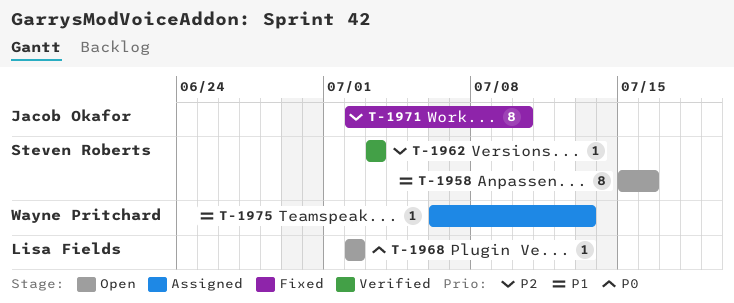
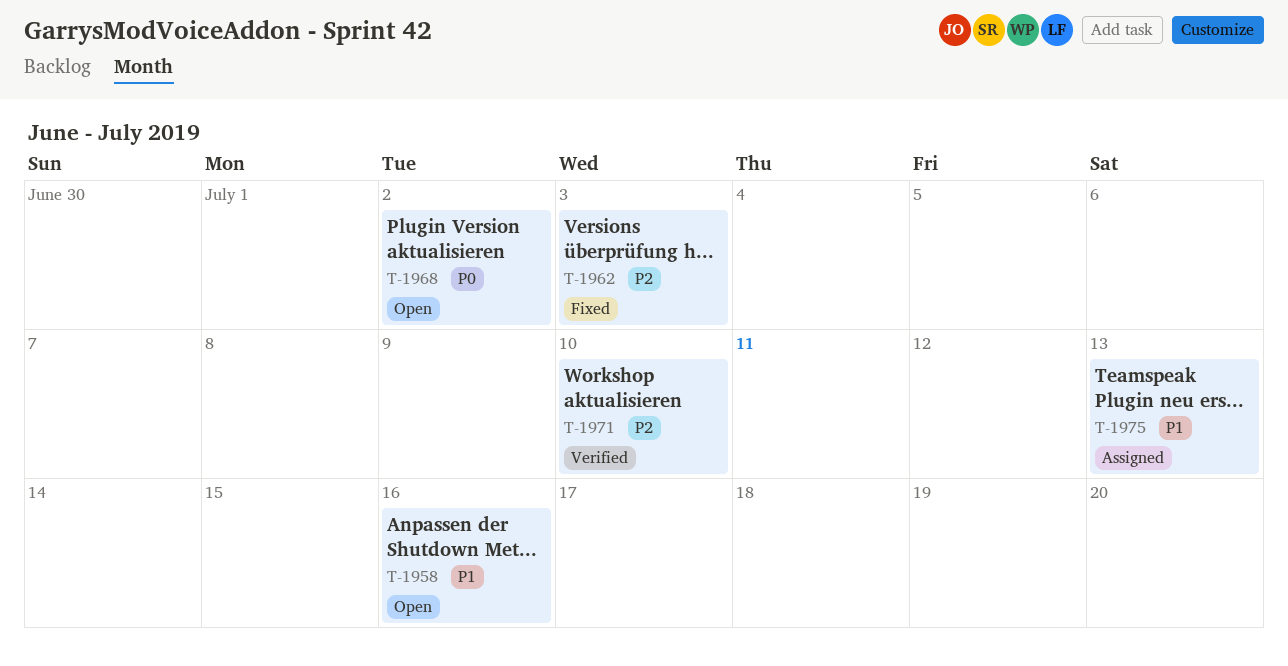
T-1962, status: Verified -> Fixed
T-1971, status: Fixed -> Verified

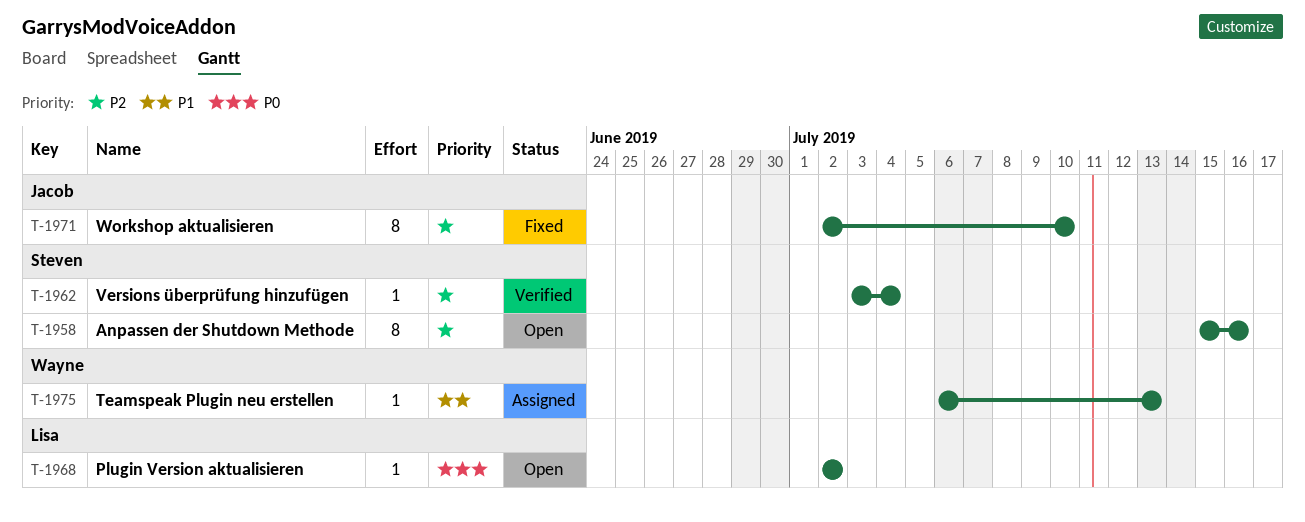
T-1958, priority: P1 -> P2
T-1962, status: Fixed -> Verified
T-1962, due: Jul 3 -> Jul 4
T-1971, status: Verified -> Fixed

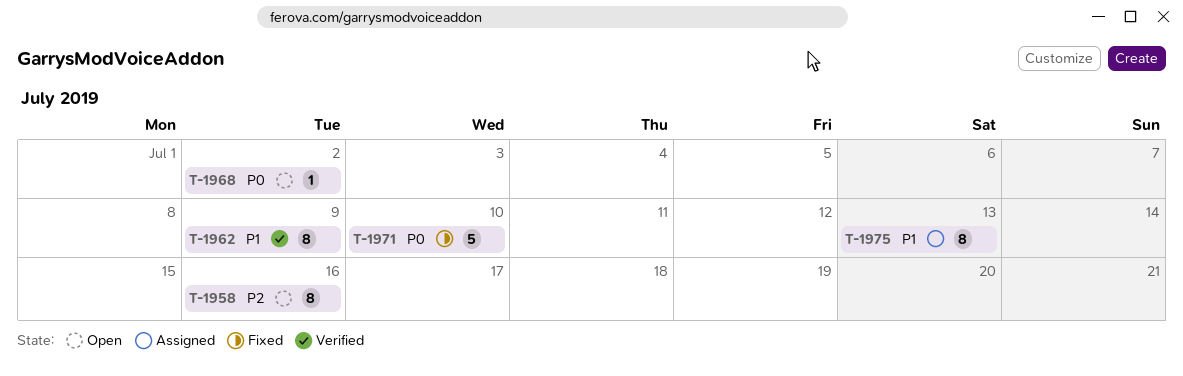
T-1962, priority: P2 -> P1
T-1962, estimate: 1 -> 8
T-1962, due: Jul 4 -> Jul 9
T-1971, priority: P2 -> P0
T-1971, estimate: 8 -> 5
T-1975, estimate: 1 -> 8

